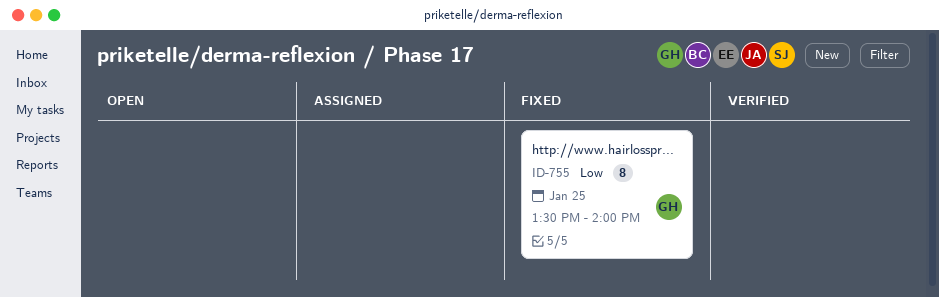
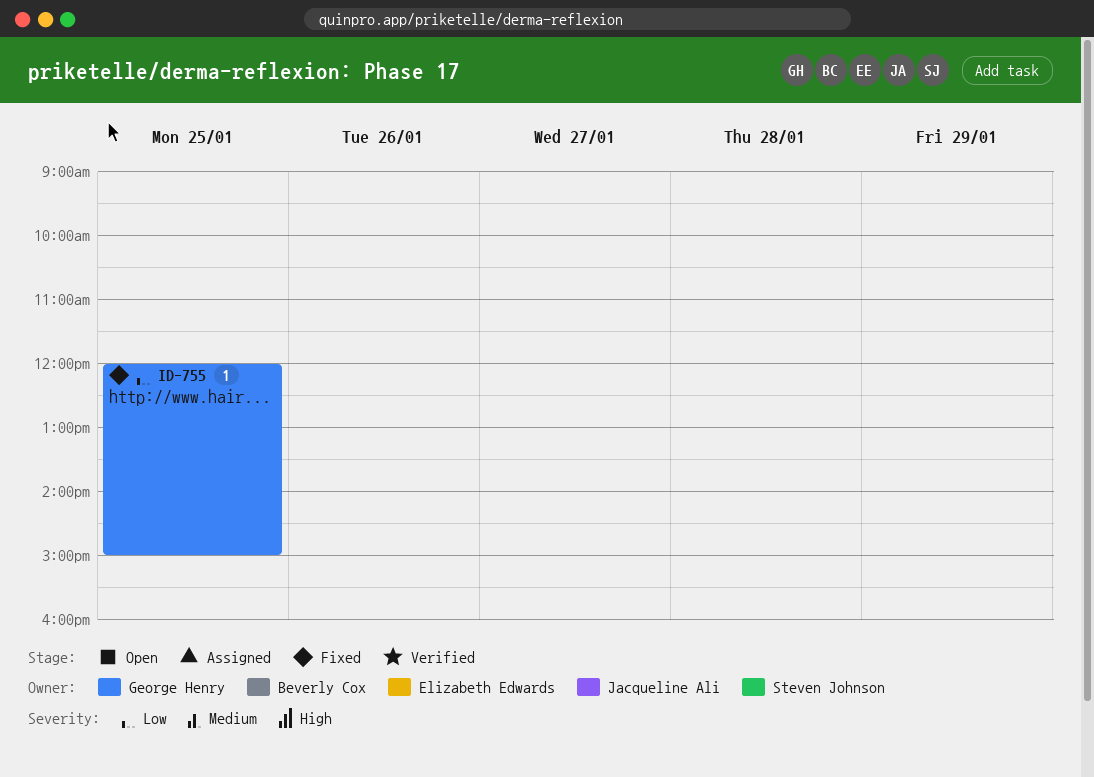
ID-755, estimate: 8 -> 1
ID-755, begins: 13:30 -> 12:00
ID-755, ends: 14:00 -> 15:00

